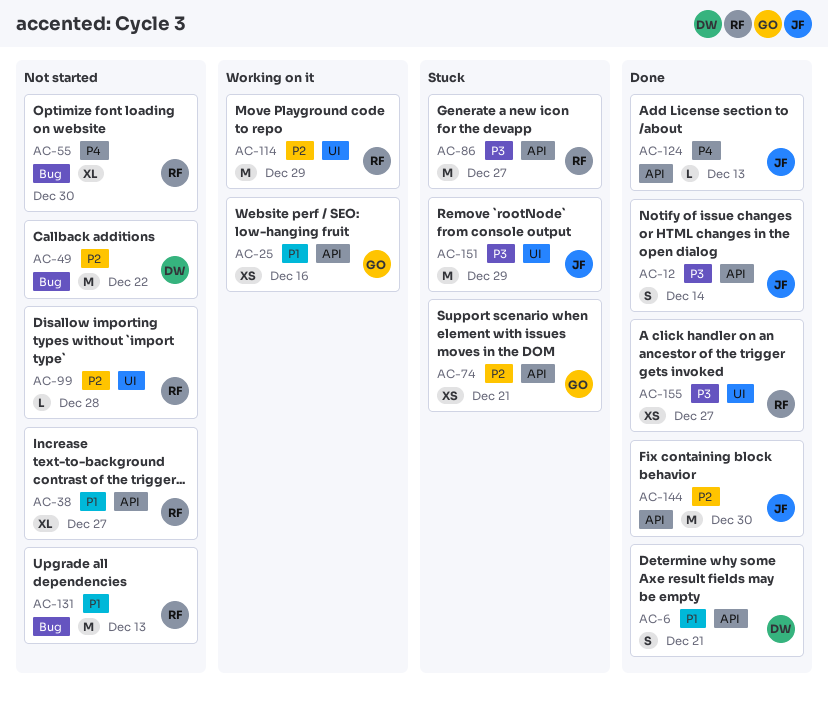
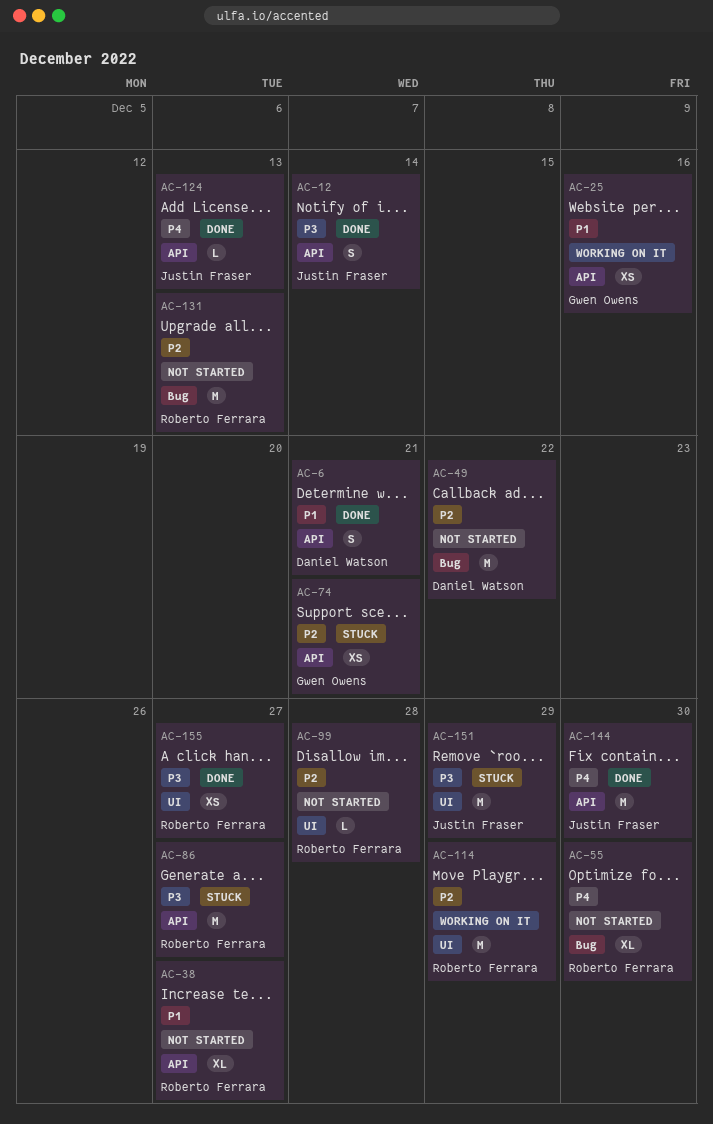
AC-131, priority: P1 -> P2
AC-144, priority: P2 -> P4

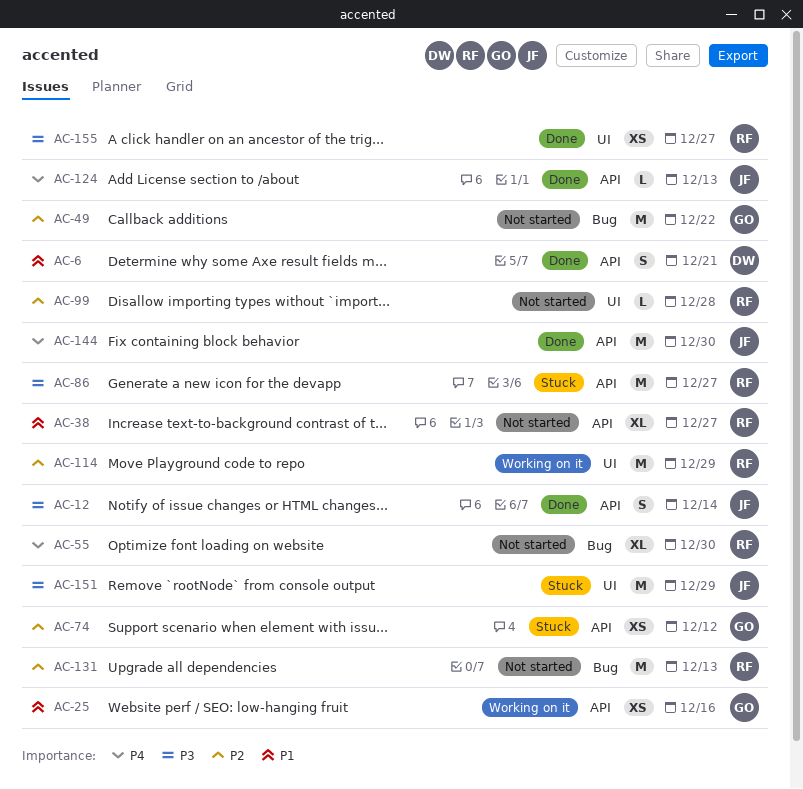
AC-49, owner: Daniel Watson -> Gwen Owens
AC-74, due: Dec 21 -> Dec 12

